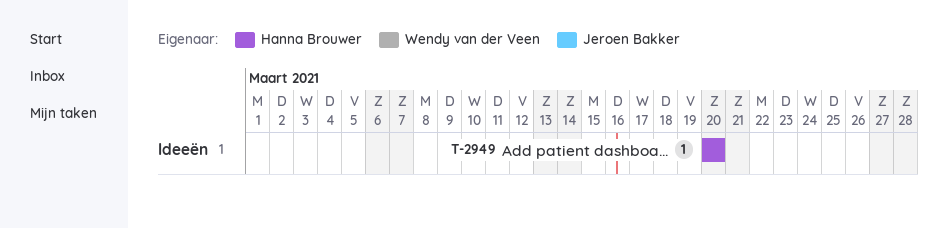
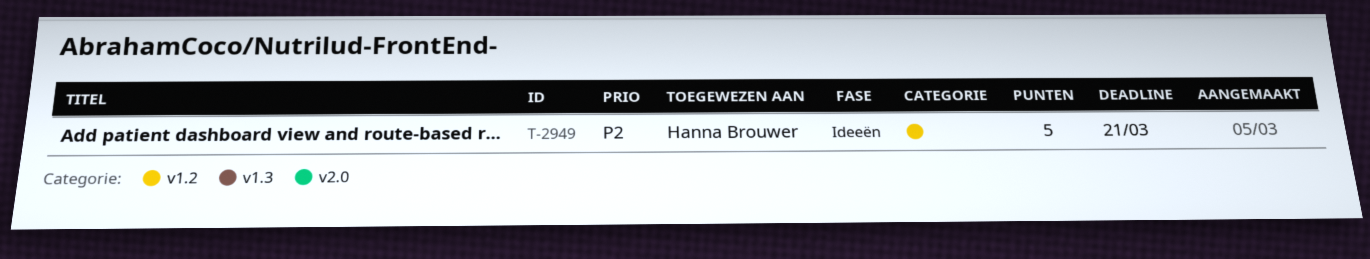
T-2949, estimate: 1 -> 5
T-2949, due: Mar 20 -> Mar 21

